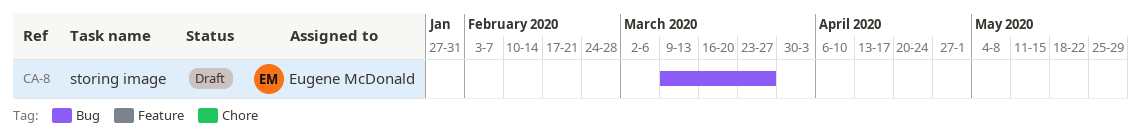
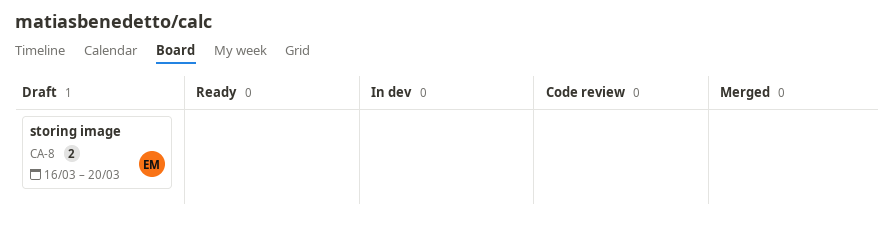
CA-8, start: Mar 9 -> Mar 16
CA-8, due: Mar 27 -> Mar 20

